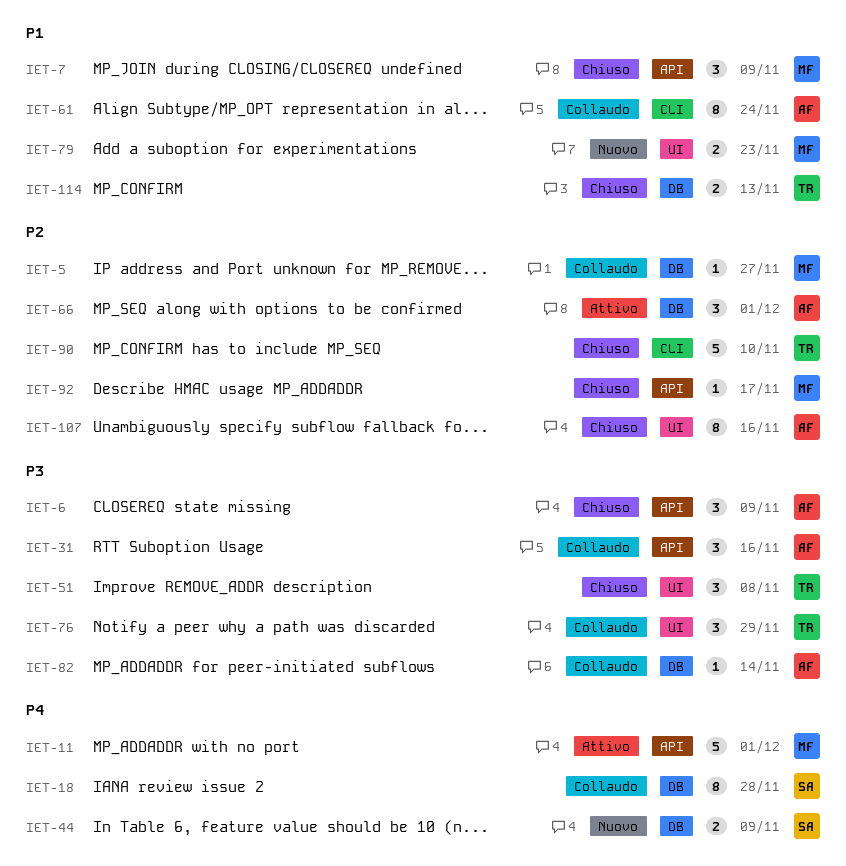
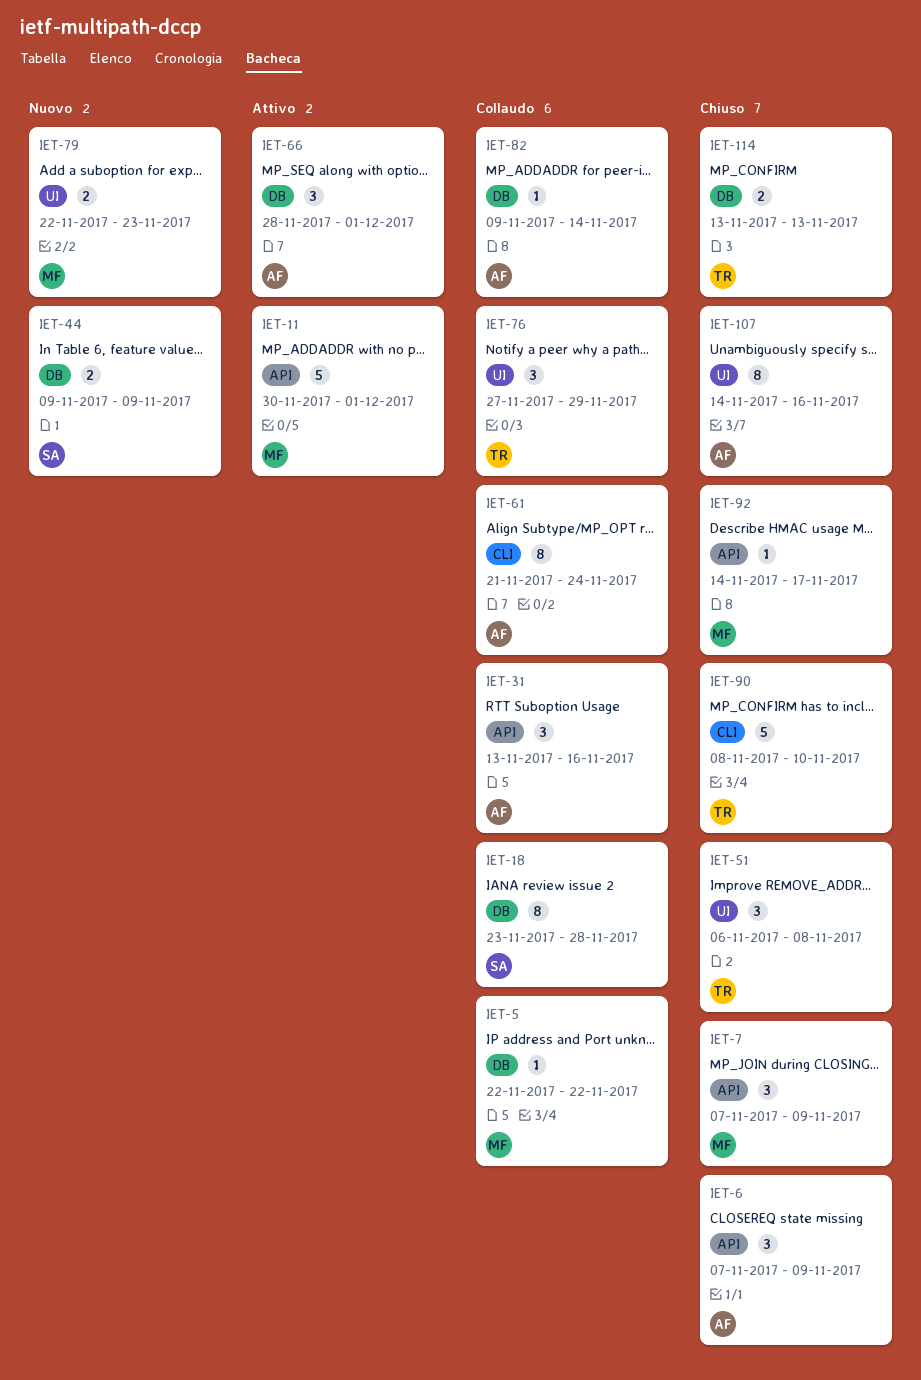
IET-5, due: Nov 27 -> Nov 22

